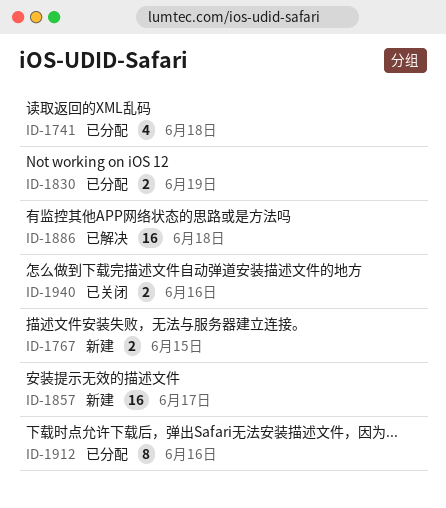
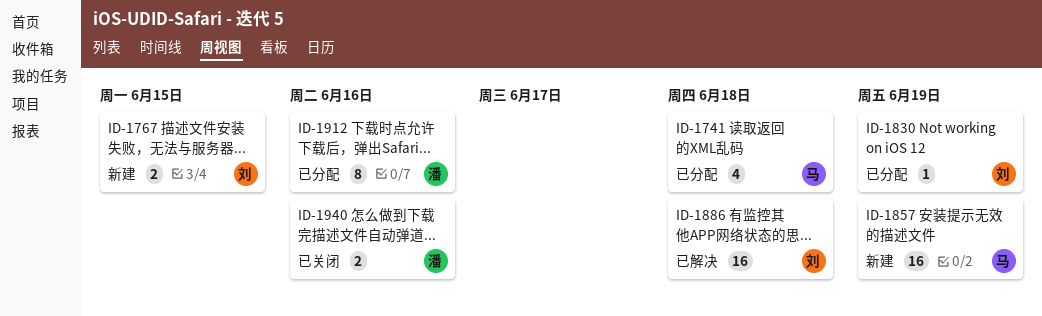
ID-1830, estimate: 2 -> 1
ID-1857, due: Jun 17 -> Jun 19

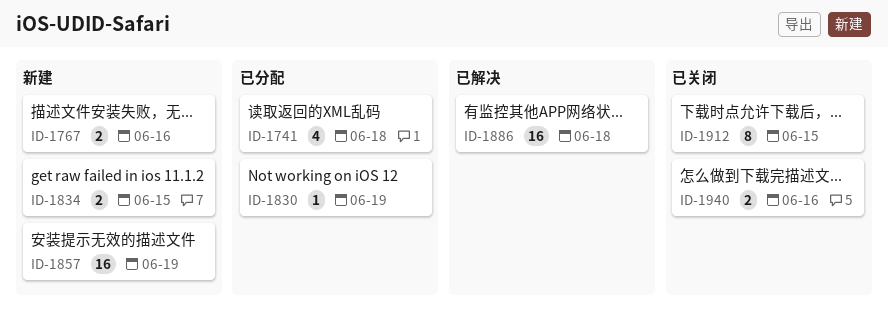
ID-1767, due: Jun 15 -> Jun 16
ID-1834: none -> present
ID-1912, status: 已分配 -> 已关闭
ID-1912, due: Jun 16 -> Jun 15

